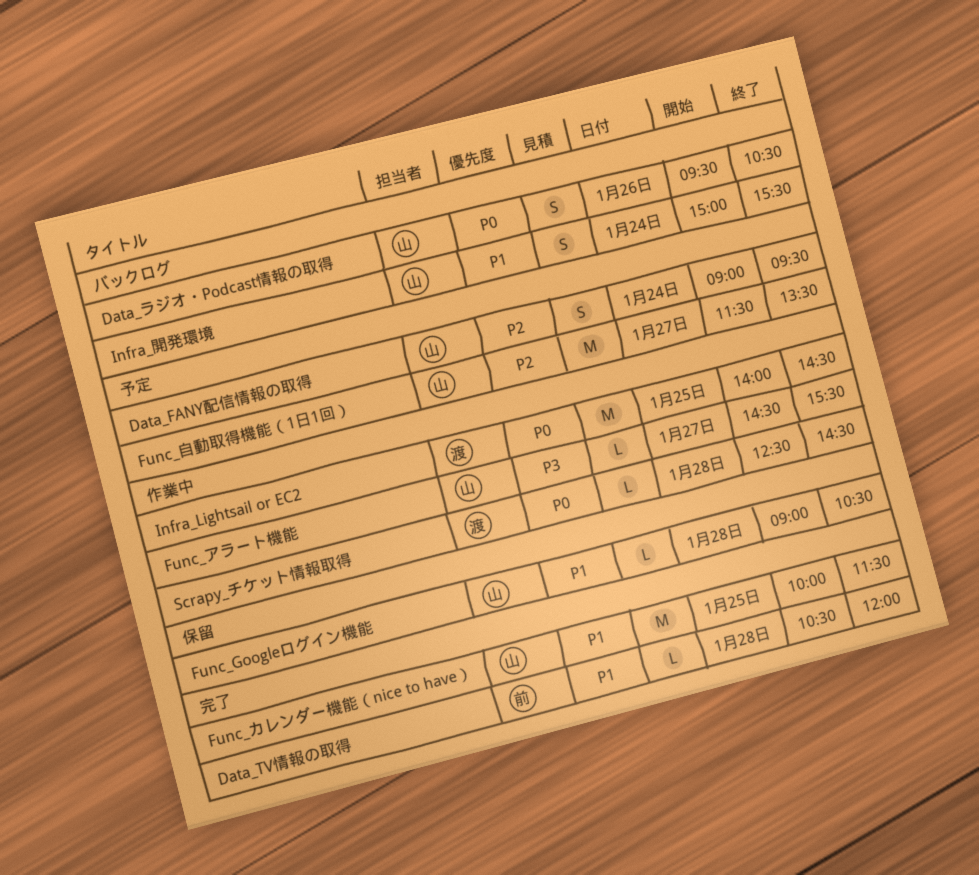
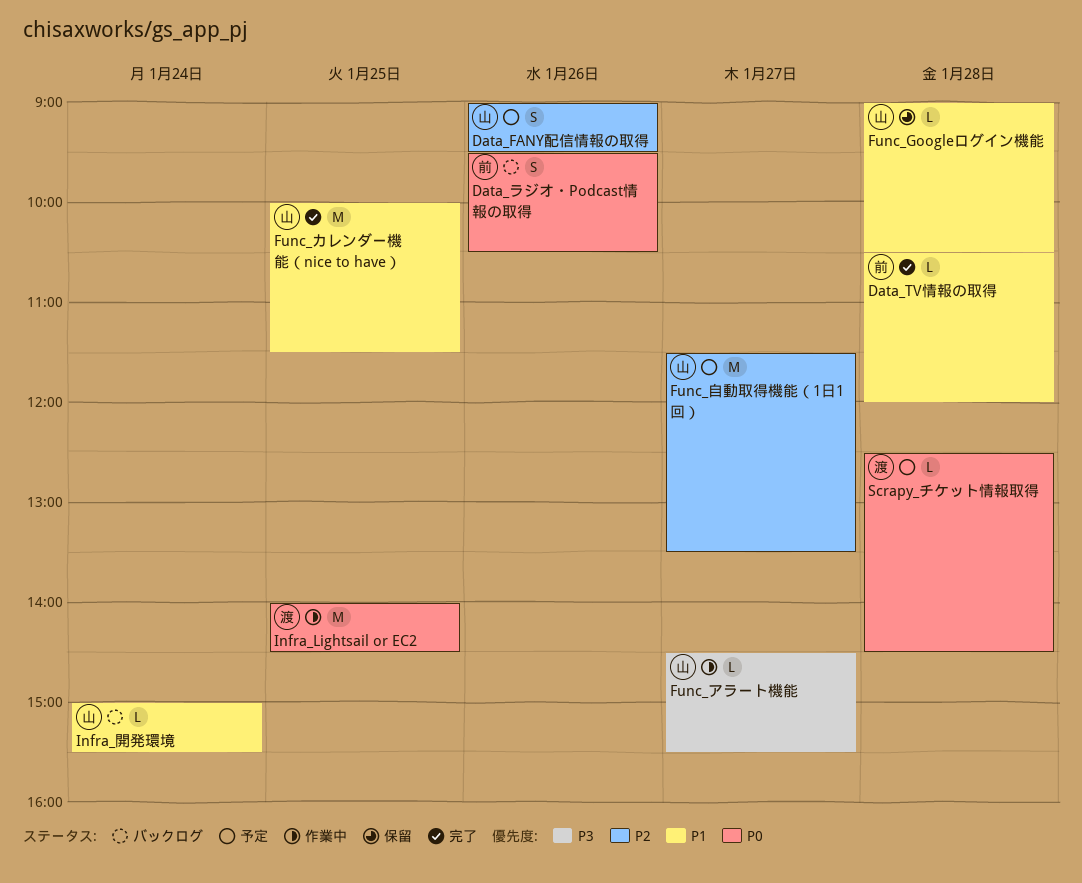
Data_FANY配信情報の取得, day: Jan 24 -> Jan 26
Data_ラジオ・Podcast情報の取得, owner: 山 -> 前
Infra_開発環境, estimate: S -> L
Scrapy_チケット情報取得, status: 作業中 -> 予定

